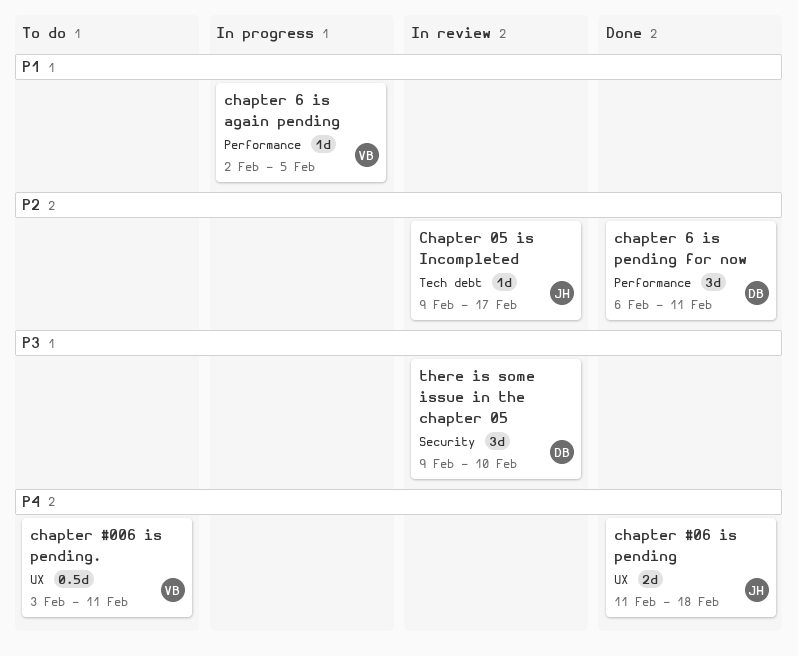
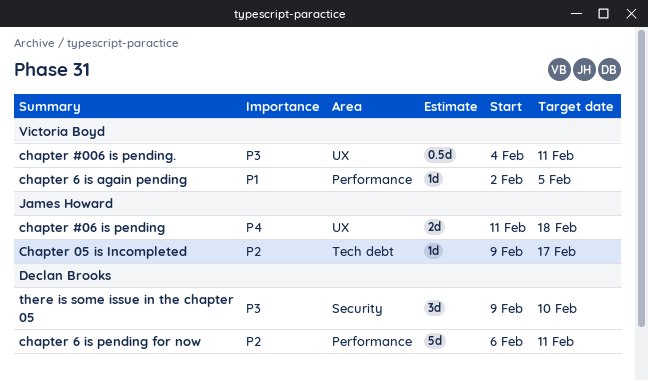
chapter #006 is pending., priority: P4 -> P3
chapter #006 is pending., start: Feb 3 -> Feb 4
chapter 6 is pending for now, estimate: 3d -> 5d

